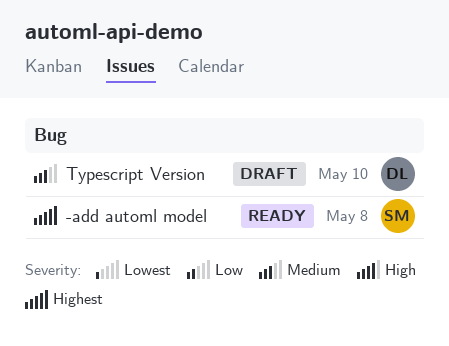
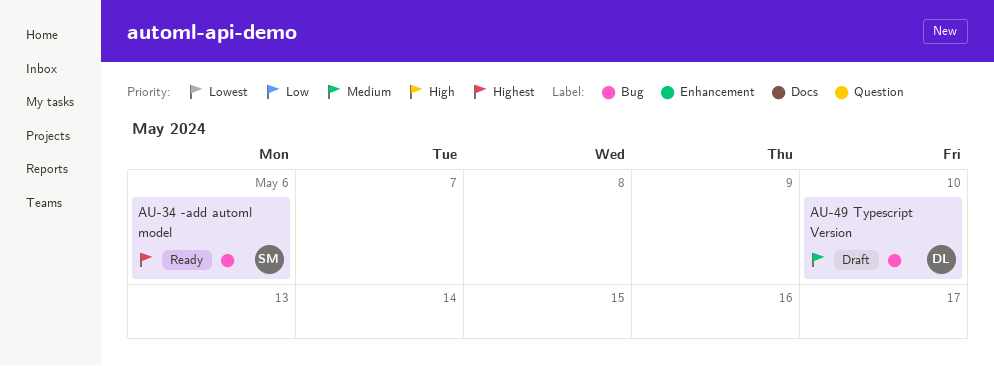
-add automl model, due: May 8 -> May 6

